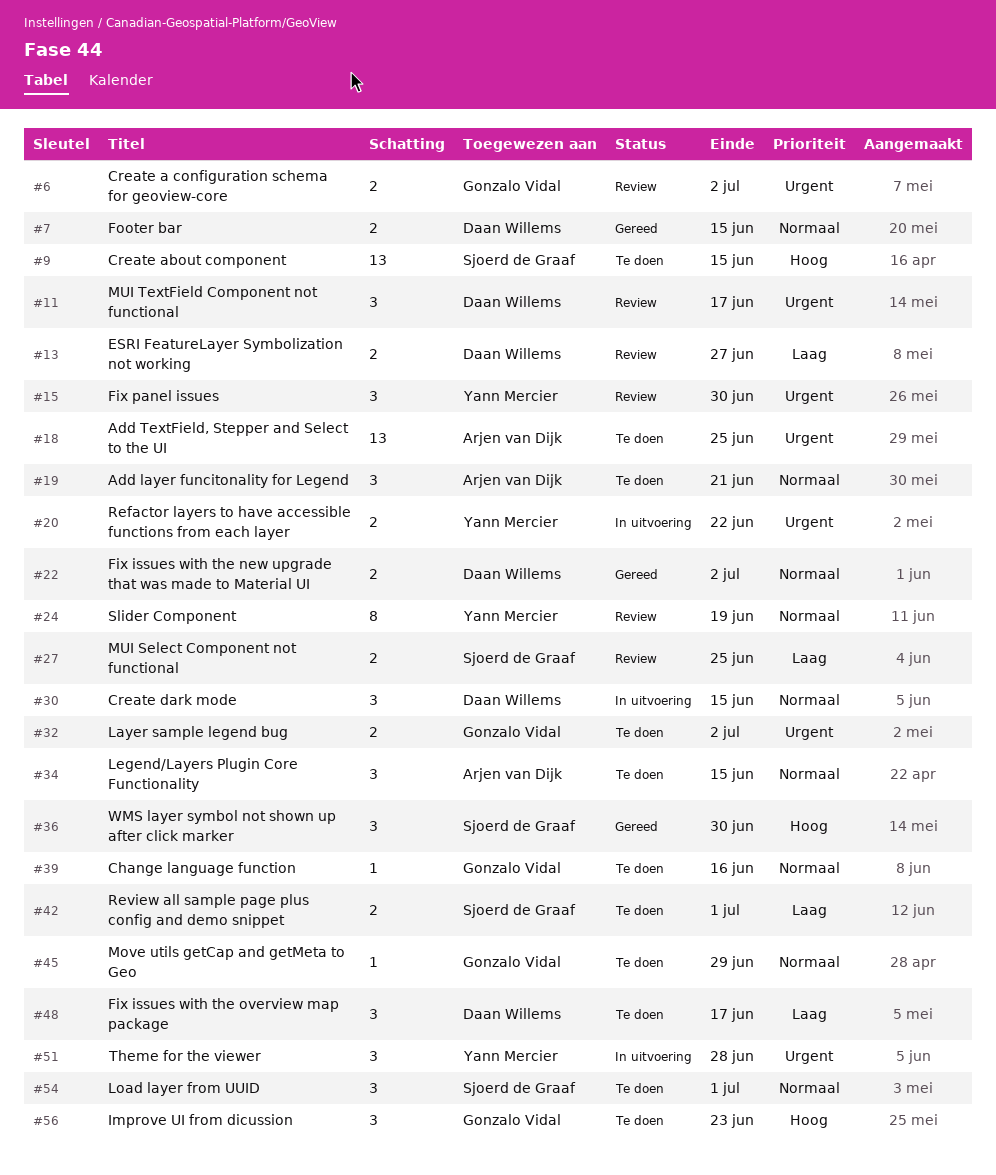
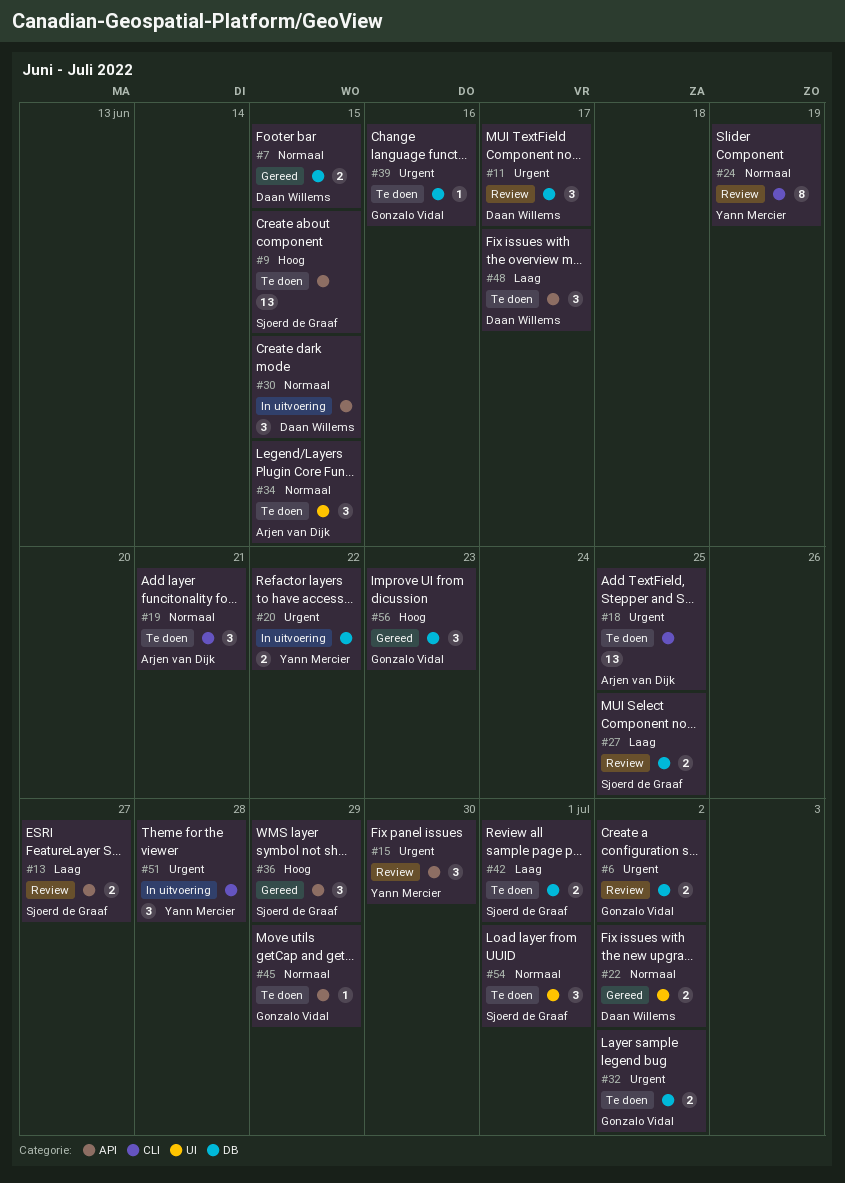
#13, owner: Daan Willems -> Sjoerd de Graaf
#36, due: Jun 30 -> Jun 29
#39, priority: Normaal -> Urgent
#56, status: Te doen -> Gereed

